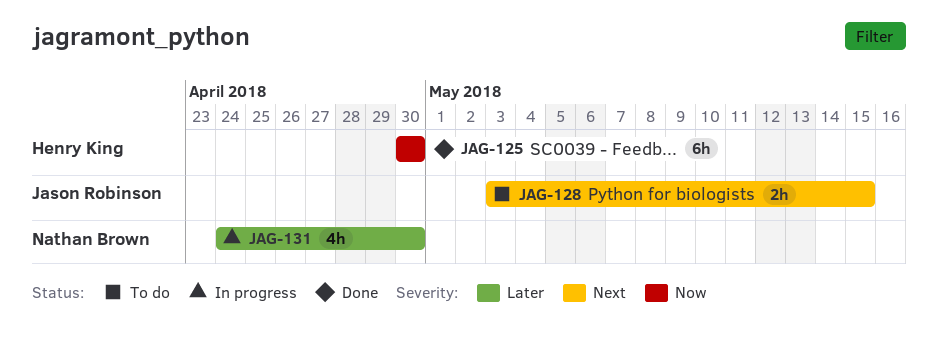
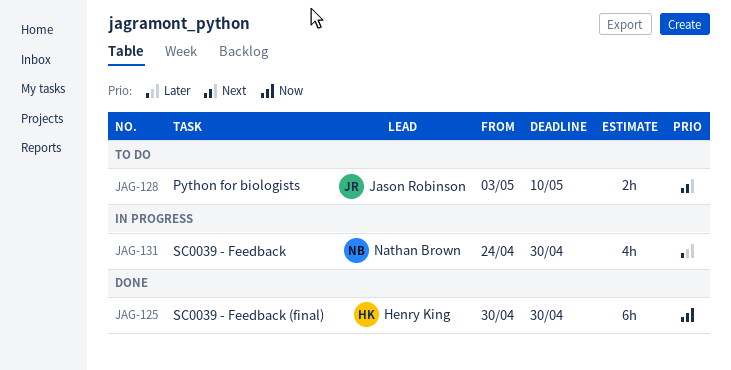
JAG-128, due: May 15 -> May 10

